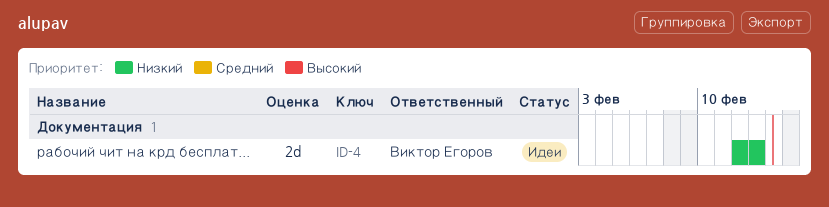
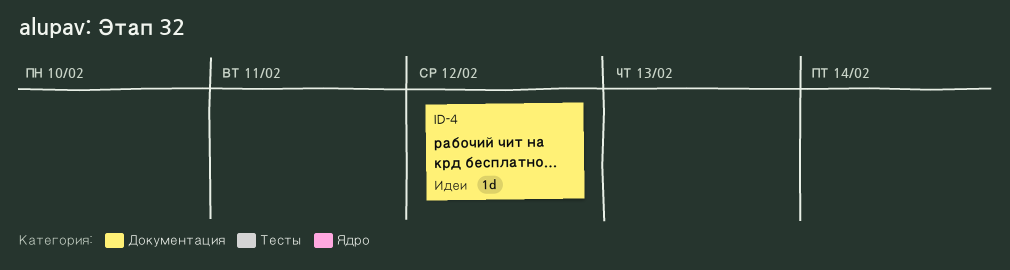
ID-4, estimate: 2d -> 1d
ID-4, due: Feb 13 -> Feb 12

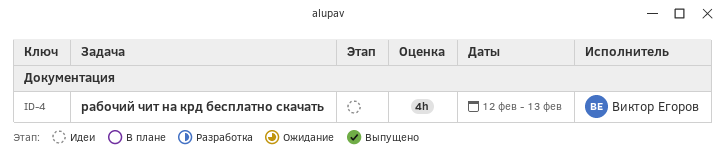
ID-4, estimate: 1d -> 4h
ID-4, due: Feb 12 -> Feb 13

